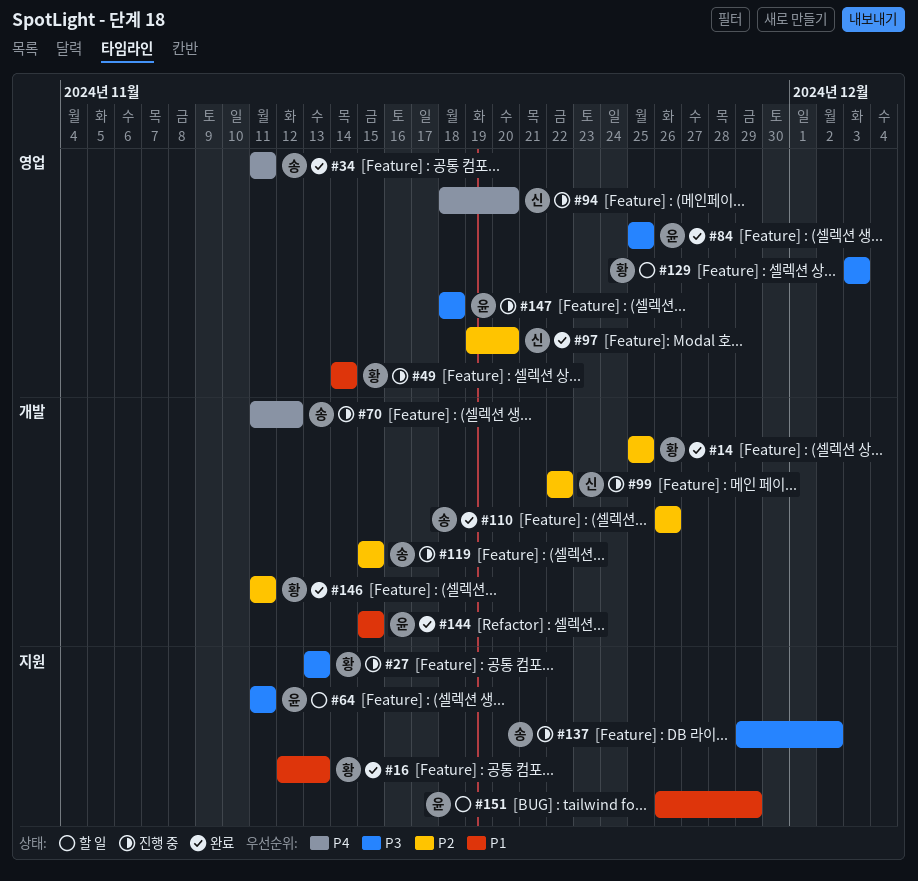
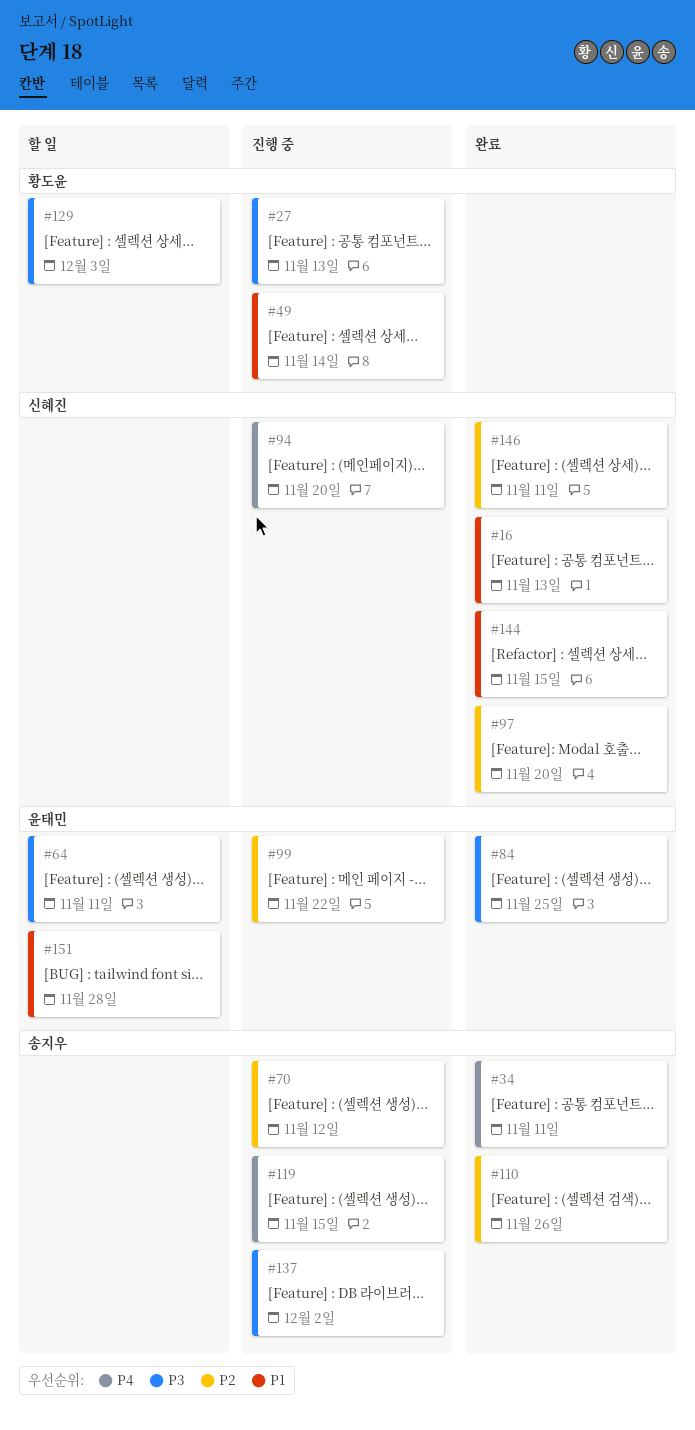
#14: present -> none
#16, owner: 황도윤 -> 신혜진
#70, priority: P4 -> P2
#99, owner: 신혜진 -> 윤태민
#119, priority: P2 -> P4
#144, owner: 윤태민 -> 신혜진
#146, owner: 황도윤 -> 신혜진
#147: present -> none
#151, due: Nov 29 -> Nov 28

